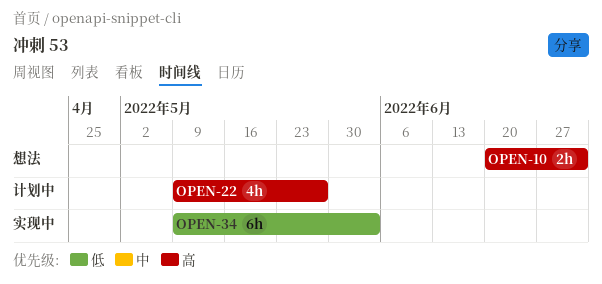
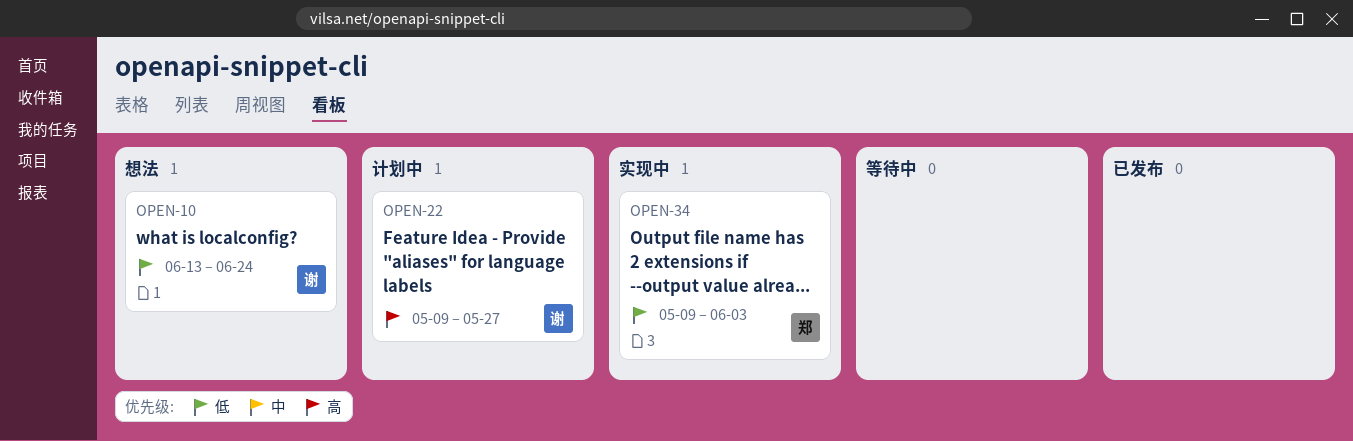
OPEN-10, priority: 高 -> 低
OPEN-10, start: Jun 20 -> Jun 13
OPEN-10, due: Jul 1 -> Jun 24

